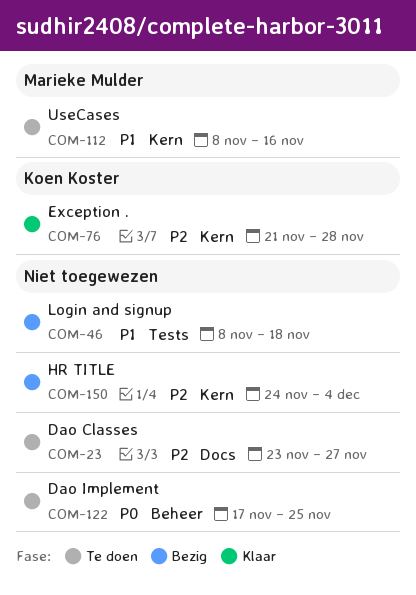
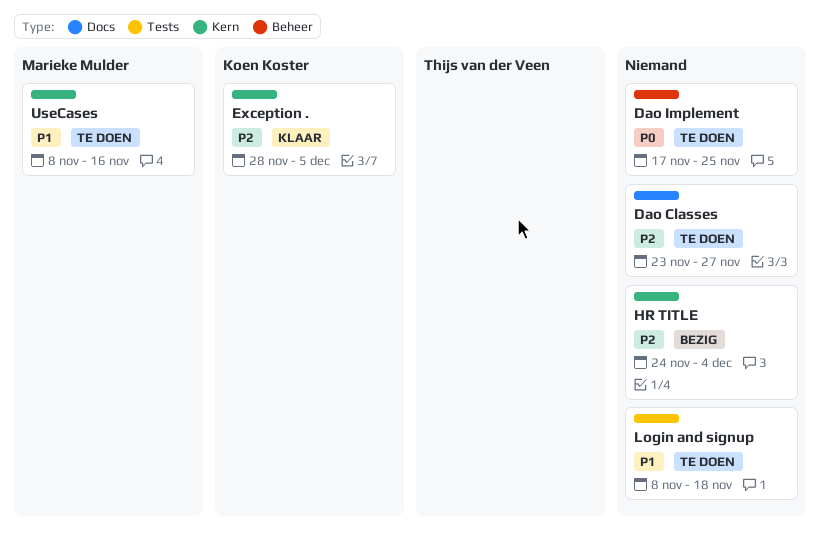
Exception ., start: Nov 21 -> Nov 28
Exception ., due: Nov 28 -> Dec 5
Login and signup, status: Bezig -> Te doen

